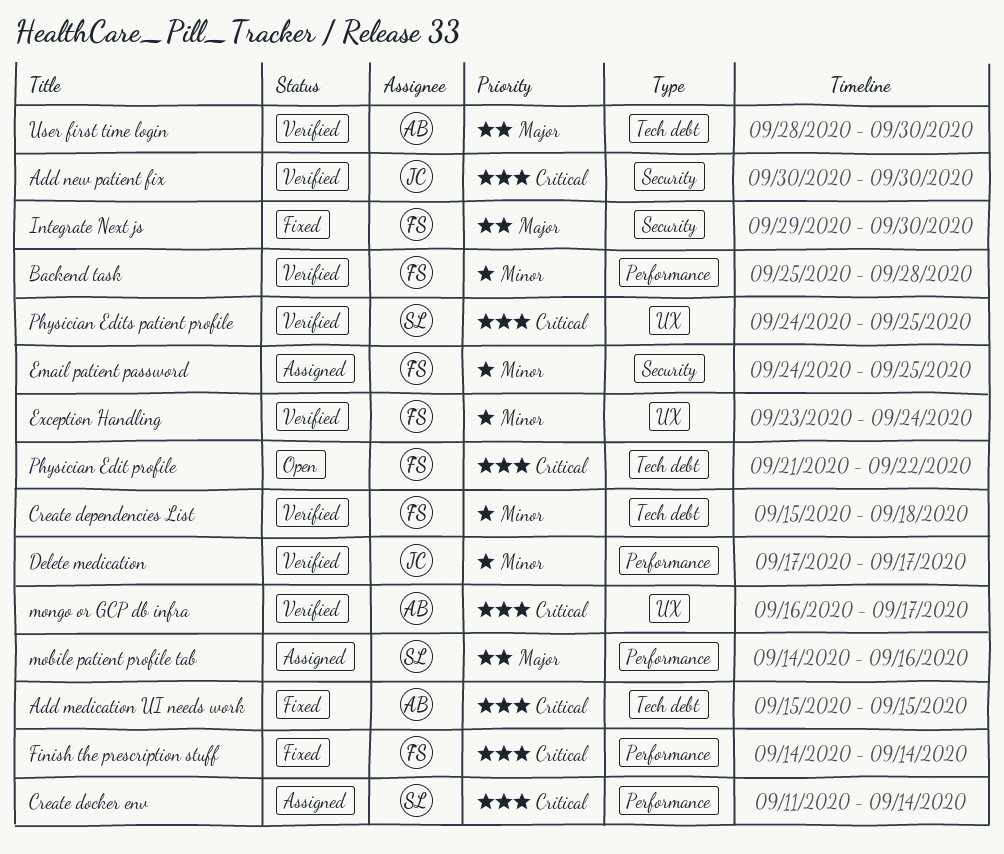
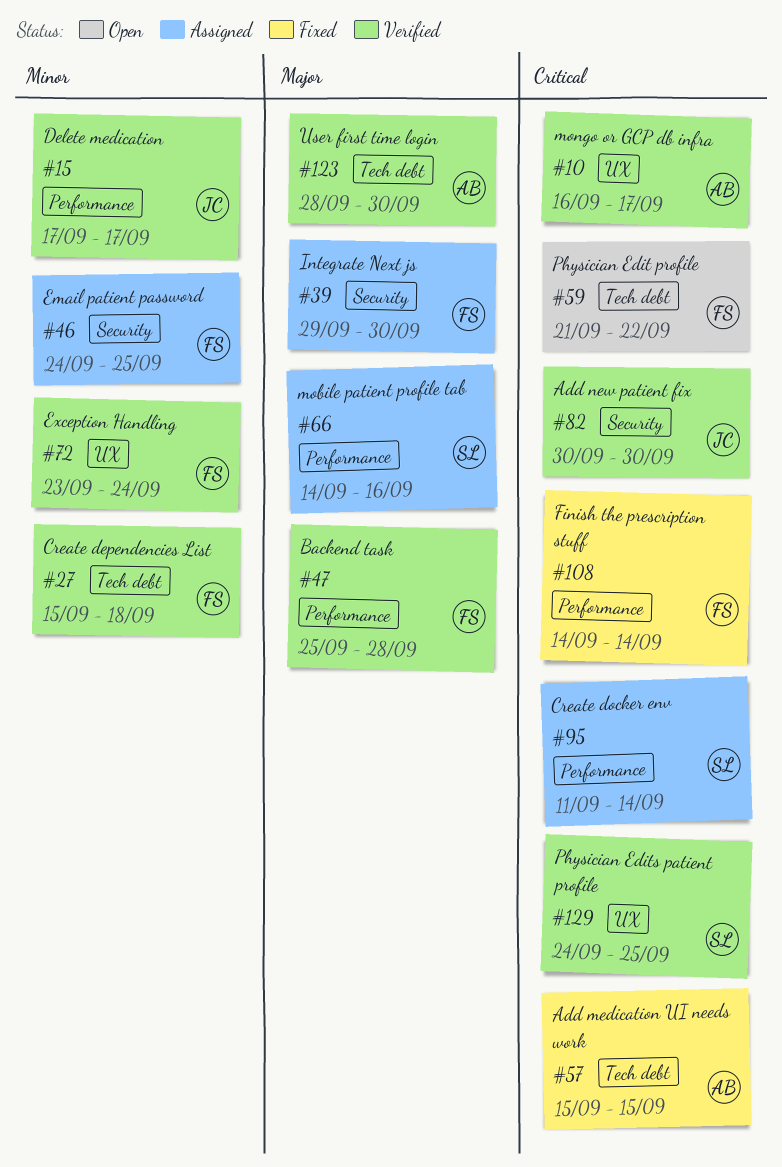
Backend task, priority: Minor -> Major
Integrate Next js, status: Fixed -> Assigned

